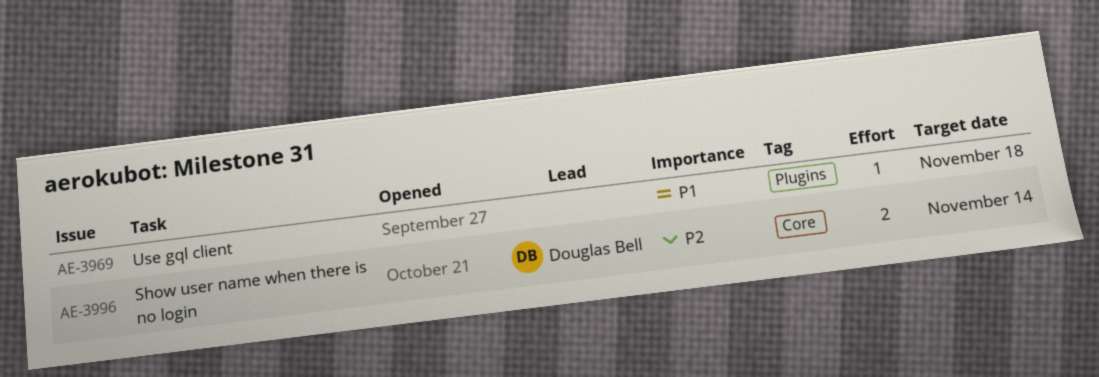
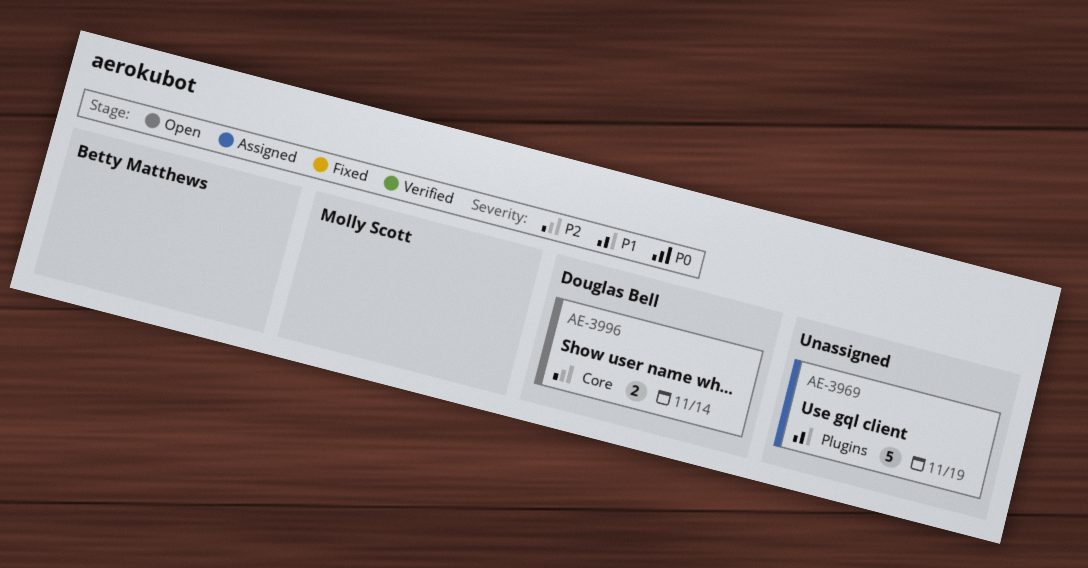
AE-3969, estimate: 1 -> 5
AE-3969, due: Nov 18 -> Nov 19

